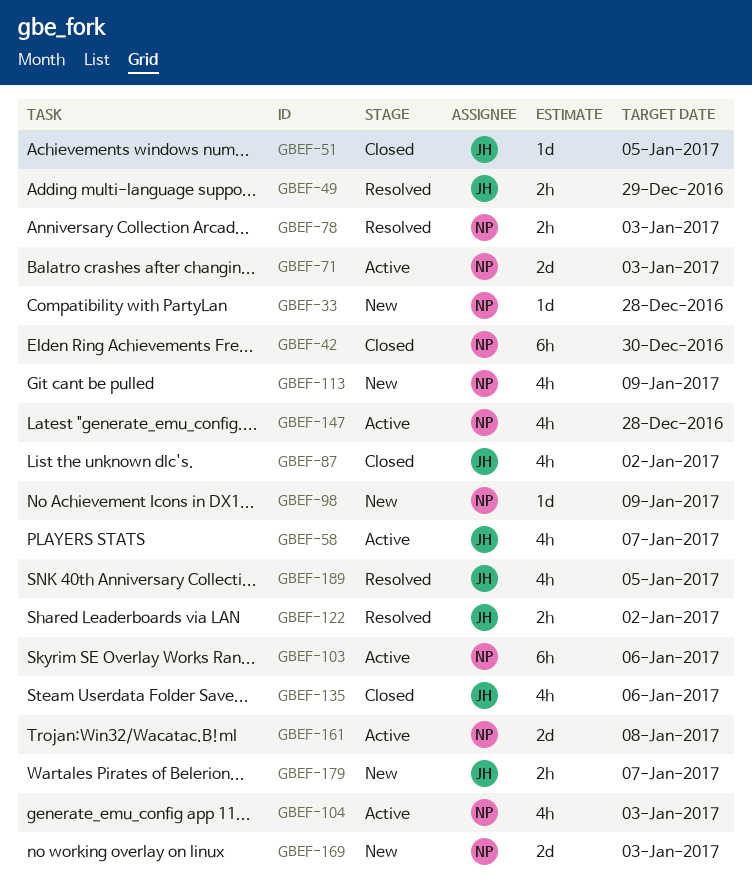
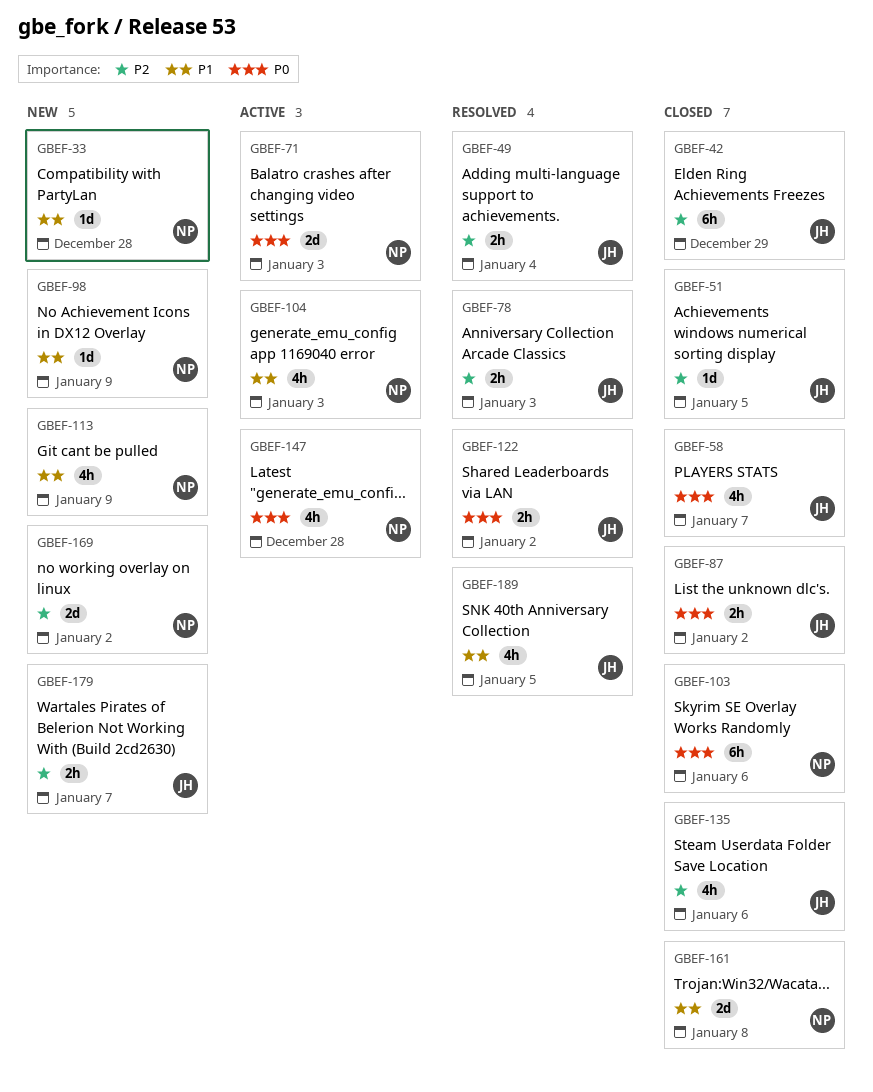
GBEF-42, owner: NP -> JH
GBEF-42, due: Dec 30 -> Dec 29
GBEF-49, due: Dec 29 -> Jan 4
GBEF-58, status: Active -> Closed
GBEF-78, owner: NP -> JH
GBEF-87, estimate: 4h -> 2h
GBEF-103, status: Active -> Closed
GBEF-161, status: Active -> Closed
GBEF-169, due: Jan 3 -> Jan 2

